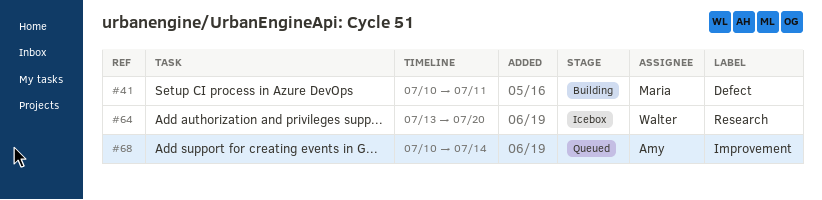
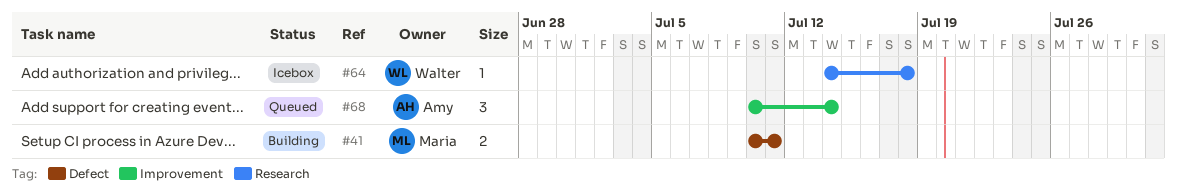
#64, start: Jul 13 -> Jul 14
#64, due: Jul 20 -> Jul 18

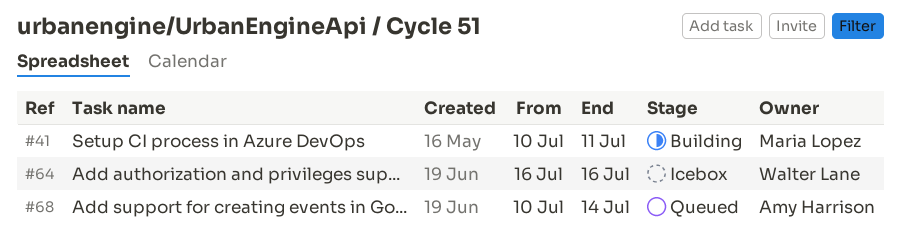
#64, start: Jul 14 -> Jul 16
#64, due: Jul 18 -> Jul 16

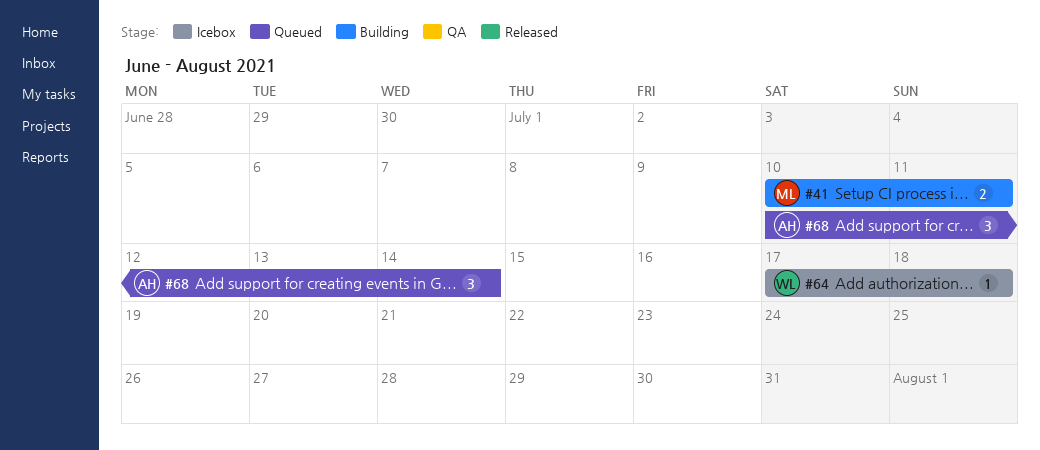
#64, start: Jul 16 -> Jul 17
#64, due: Jul 16 -> Jul 18

